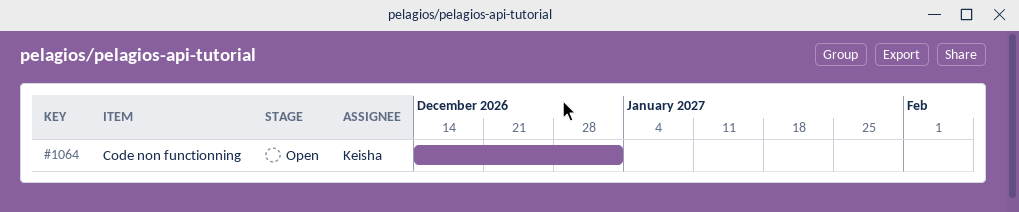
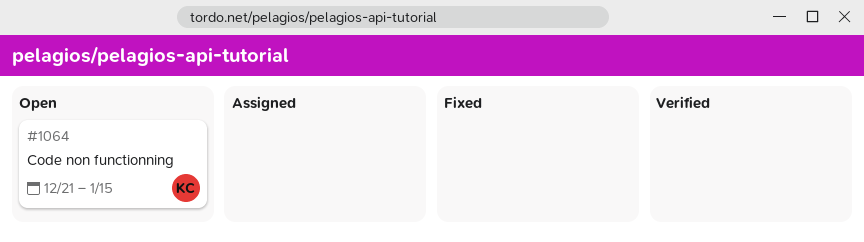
#1064, start: Dec 14 -> Dec 21
#1064, due: Jan 1 -> Jan 15

